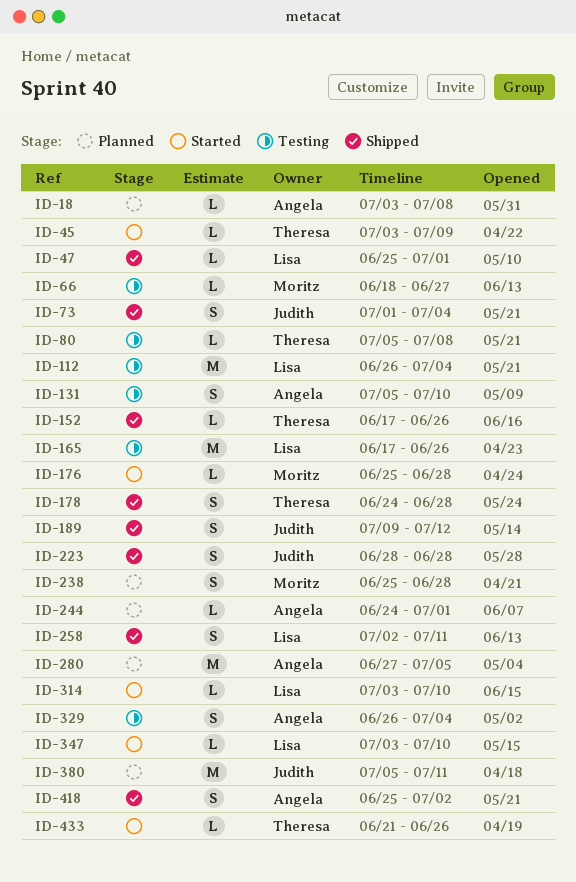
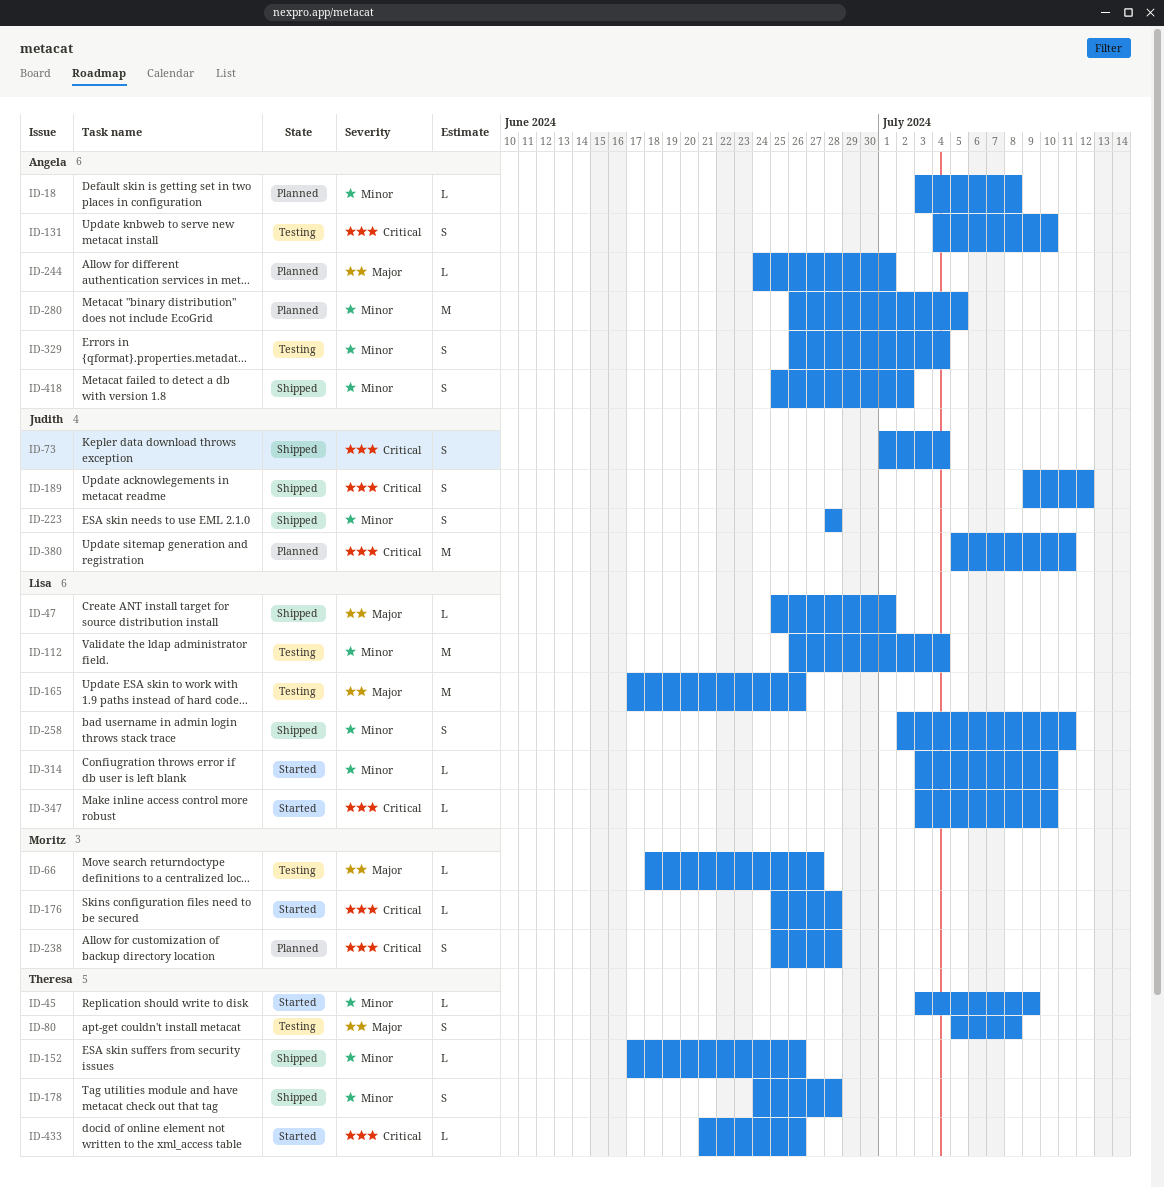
ID-80, estimate: L -> S
ID-131, start: Jul 5 -> Jul 4
ID-280, start: Jun 27 -> Jun 26

